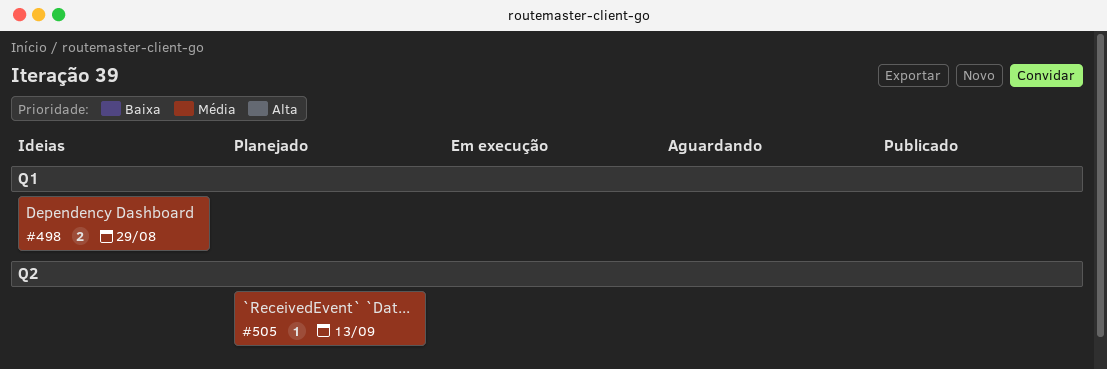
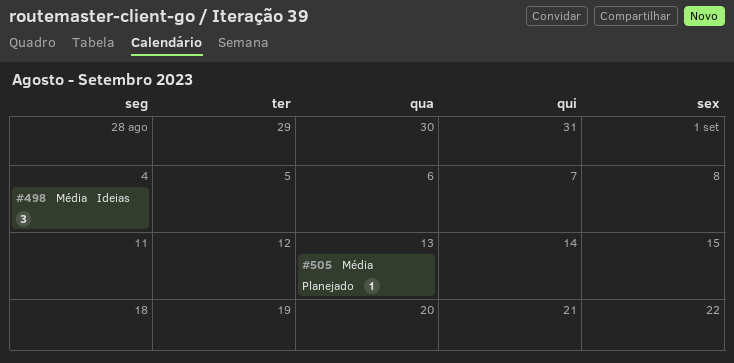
#498, estimate: 2 -> 3
#498, due: Aug 29 -> Sep 4

